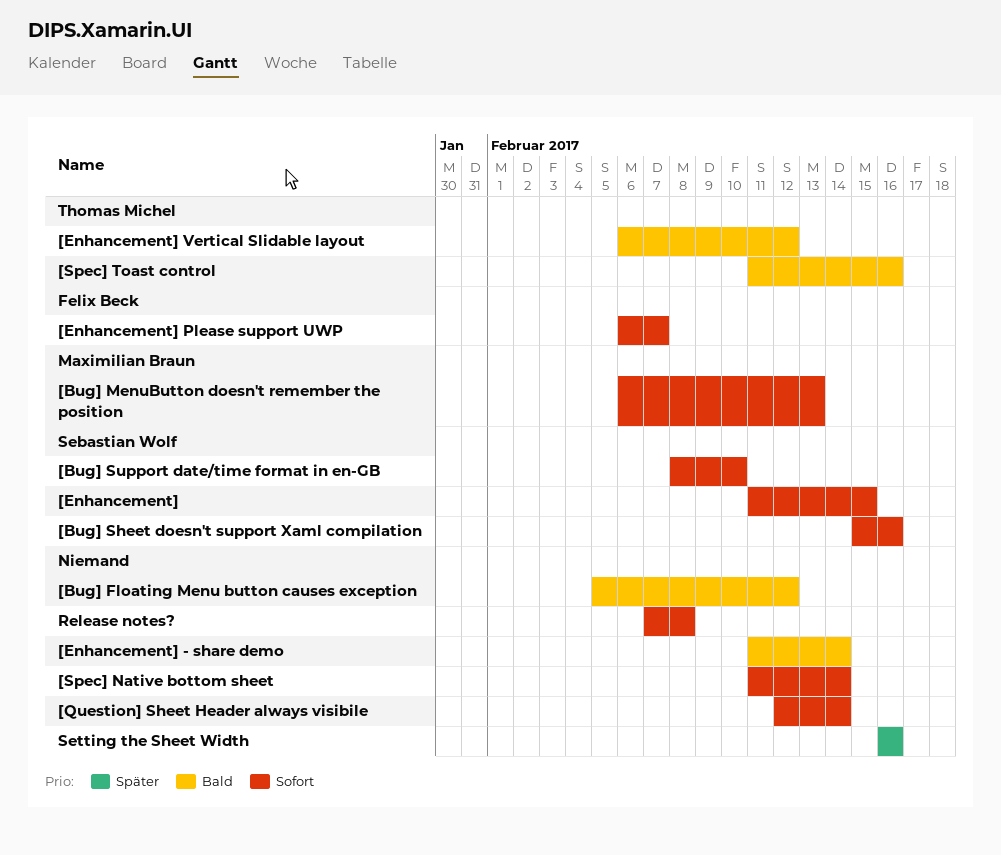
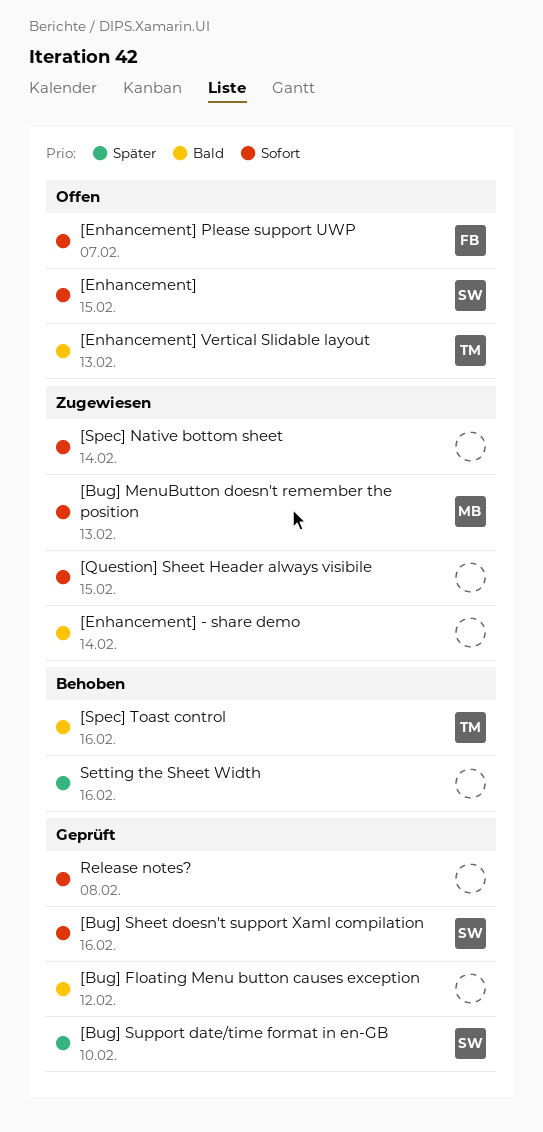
[Bug] Support date/time format in en-GB, priority: Sofort -> Später
[Enhancement] Vertical Slidable layout, due: Feb 12 -> Feb 13
[Question] Sheet Header always visibile, due: Feb 14 -> Feb 15

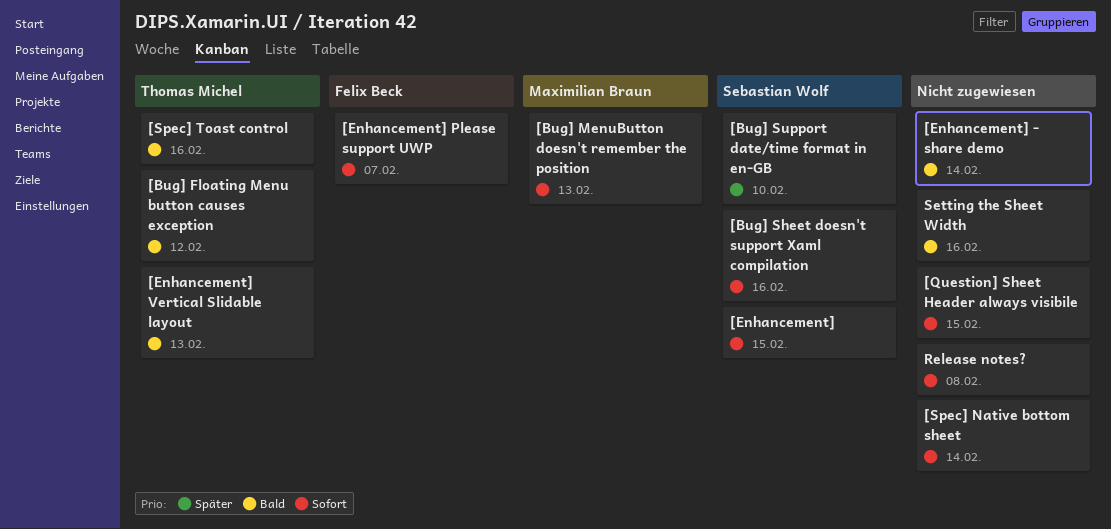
[Bug] Floating Menu button causes exception, owner: none -> Thomas Michel
Setting the Sheet Width, priority: Später -> Bald

